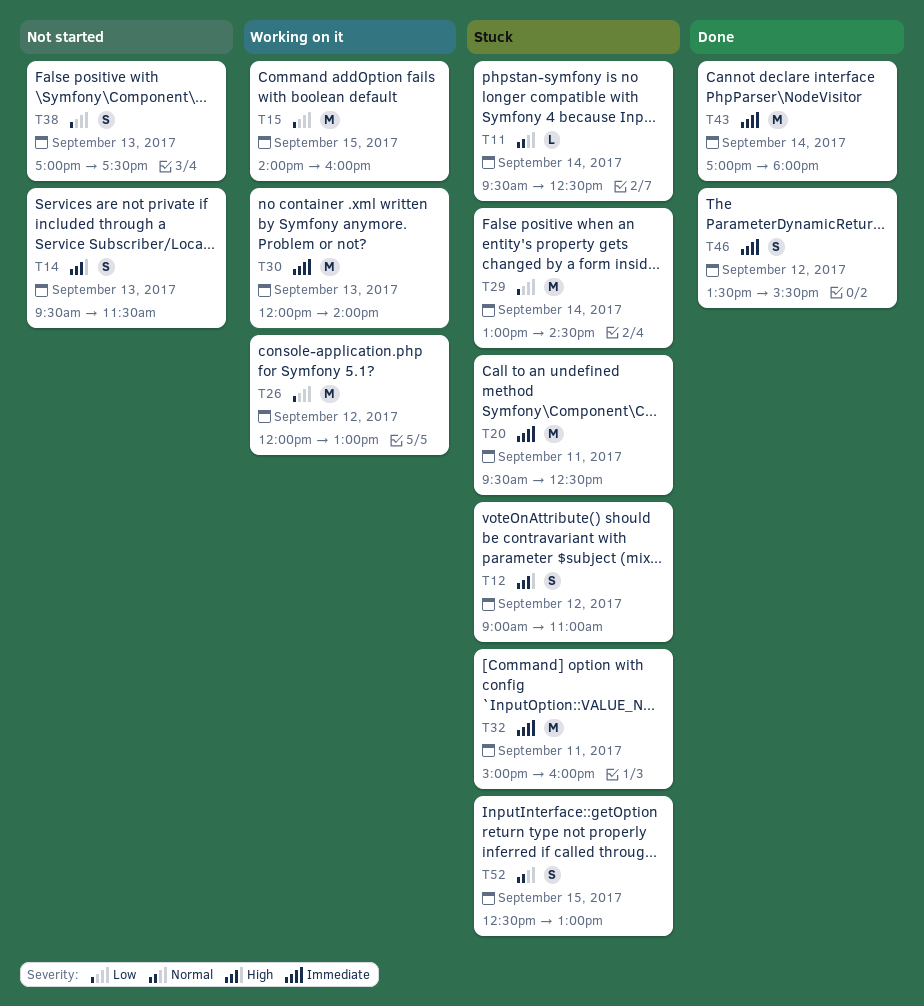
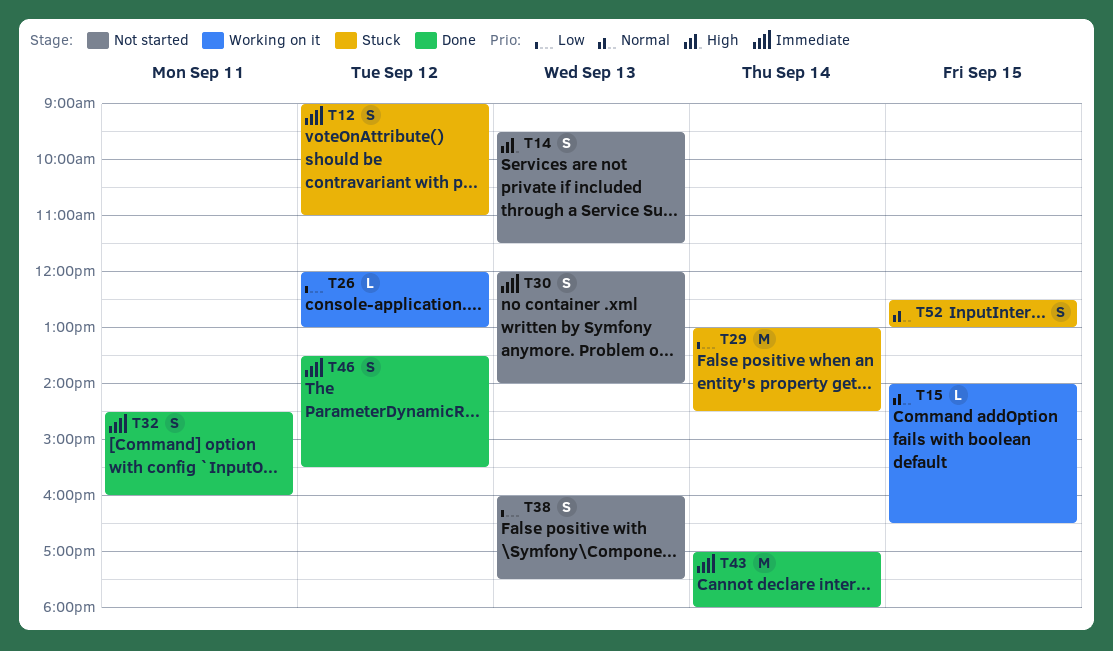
T11: present -> none
T12, priority: High -> Immediate
T15, priority: Low -> Normal
T15, estimate: M -> L
T15, ends: 16:00 -> 16:30
T20: present -> none
T26, estimate: M -> L
T30, status: Working on it -> Not started
T30, estimate: M -> S
T32, status: Stuck -> Done
T32, estimate: M -> S
T32, begins: 15:00 -> 14:30
T38, begins: 17:00 -> 16:00

